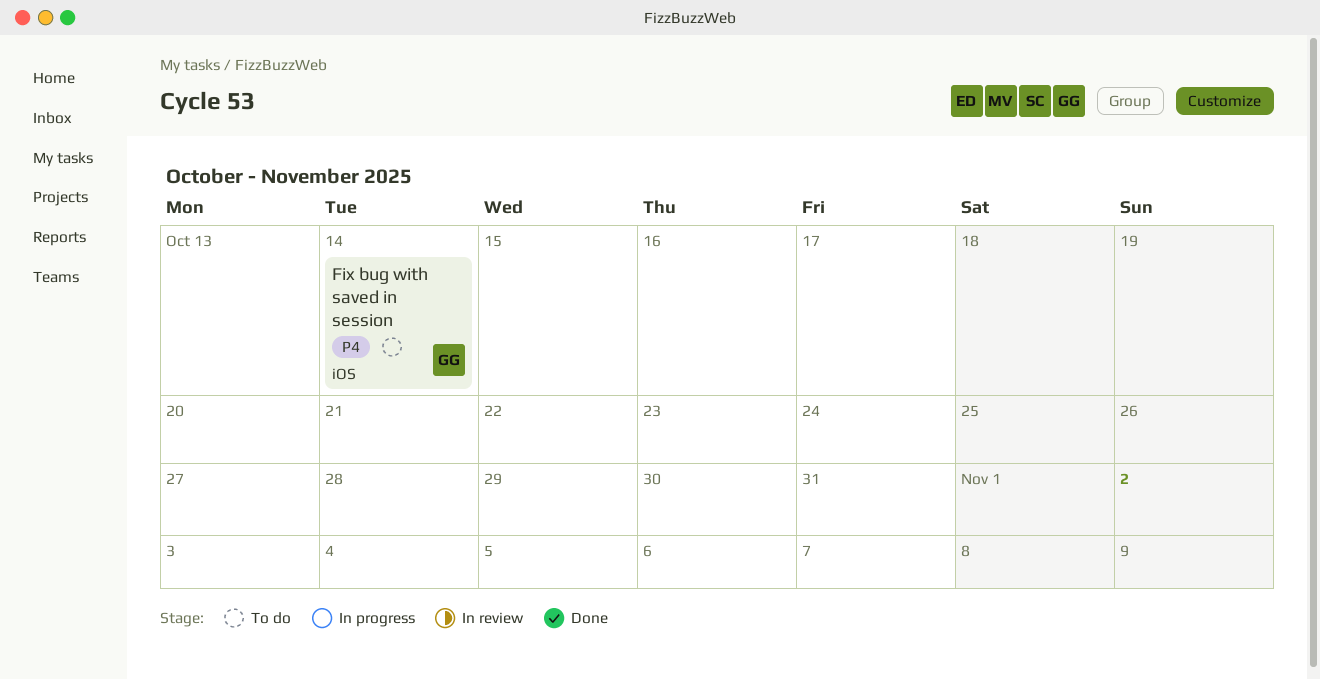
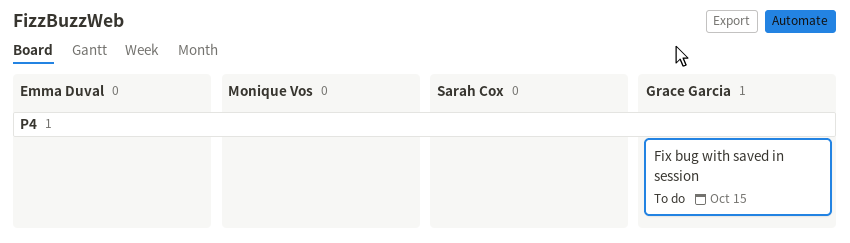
Fix bug with saved in session, due: Oct 14 -> Oct 15

